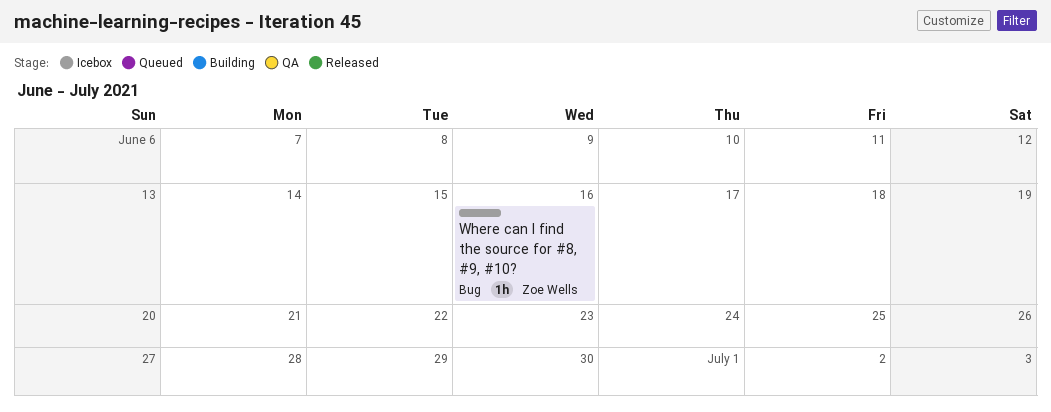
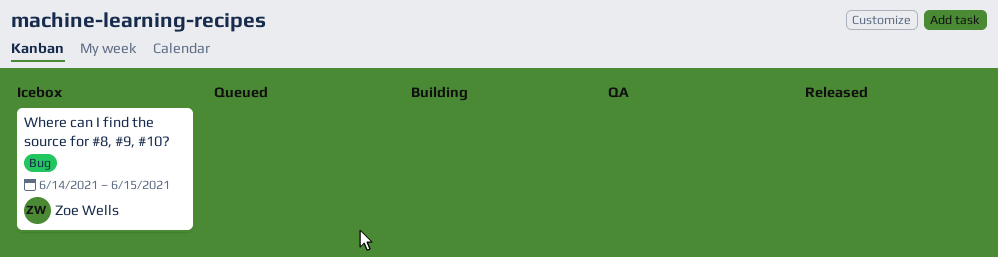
Where can I find the source for #8, #9, #10?, due: Jun 16 -> Jun 15

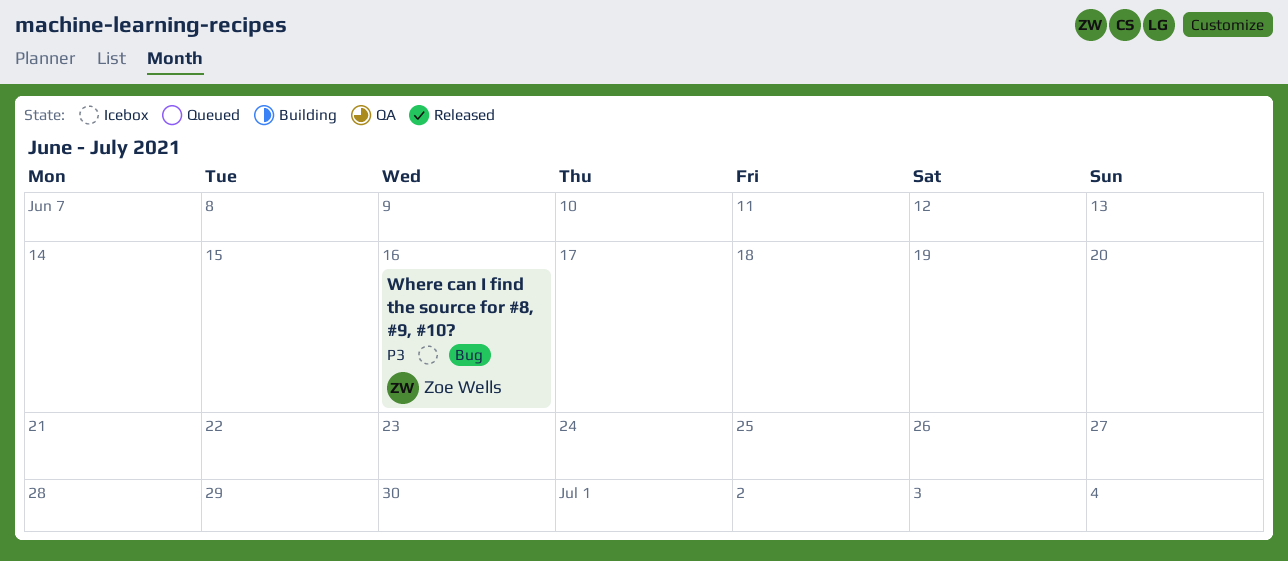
Where can I find the source for #8, #9, #10?, due: Jun 15 -> Jun 16

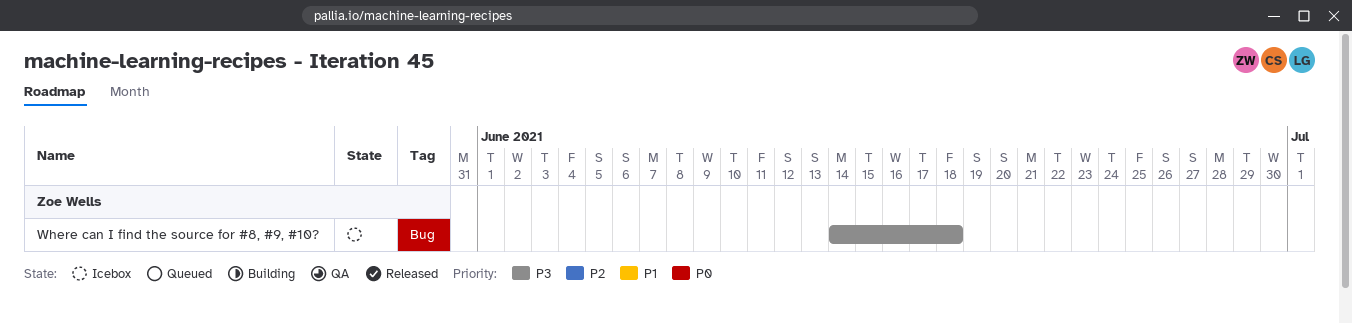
Where can I find the source for #8, #9, #10?, due: Jun 16 -> Jun 18

